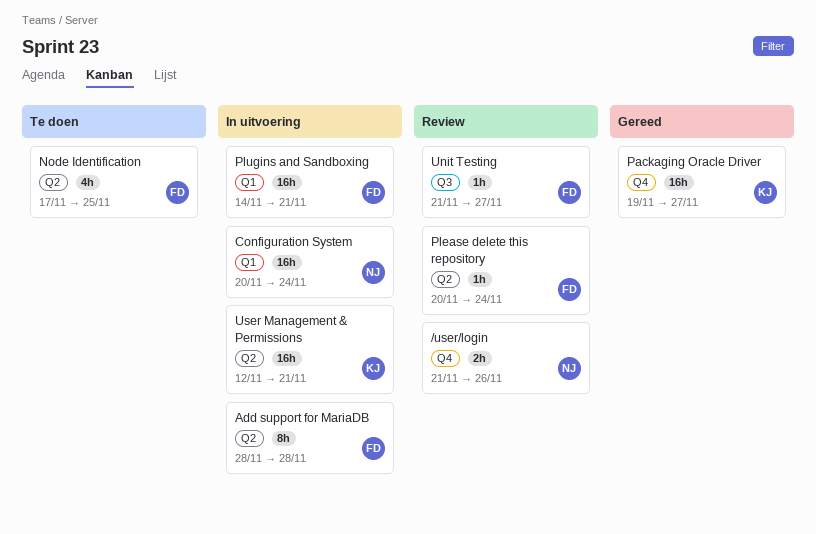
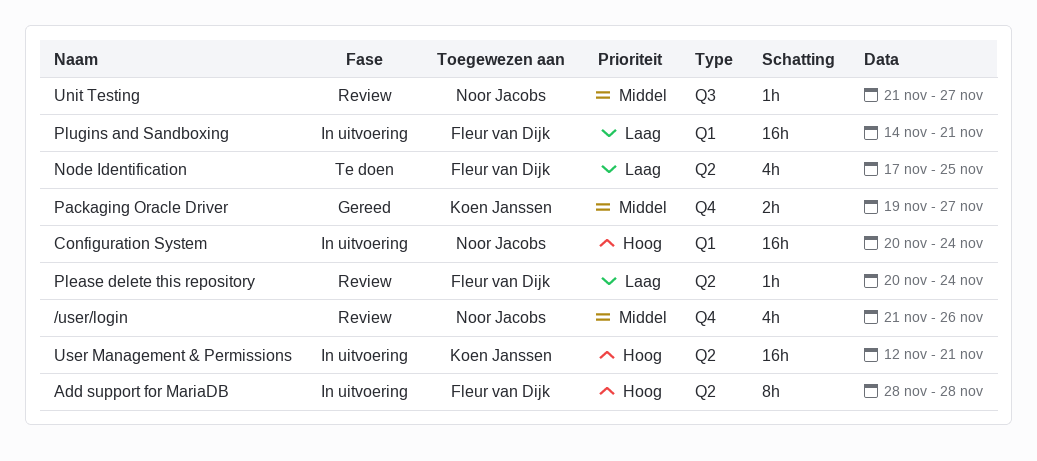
/user/login, estimate: 2h -> 4h
Packaging Oracle Driver, estimate: 16h -> 2h
Unit Testing, owner: Fleur van Dijk -> Noor Jacobs

